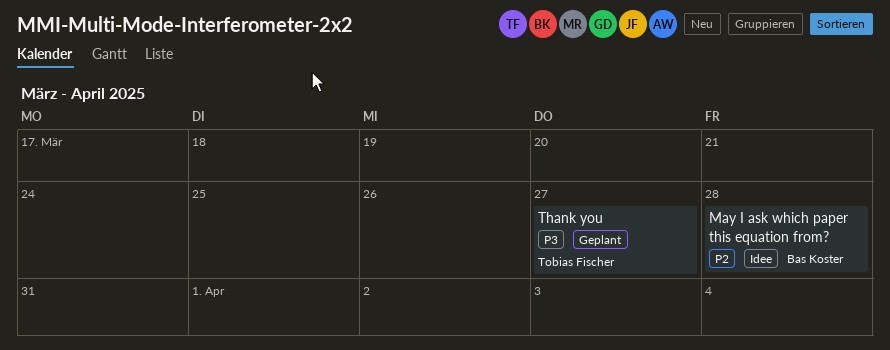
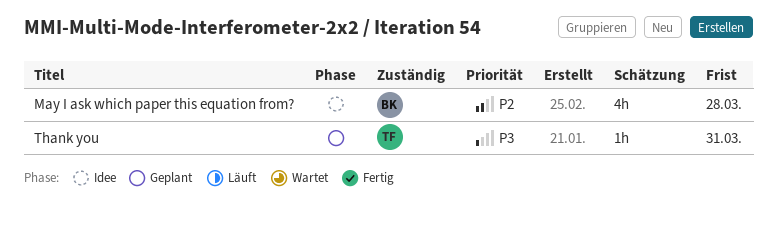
Thank you, due: Mar 27 -> Mar 31

